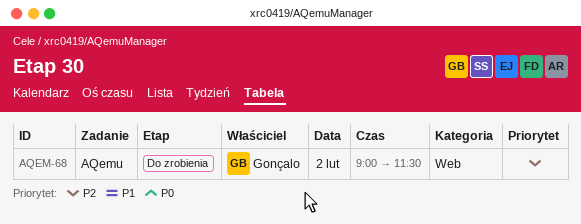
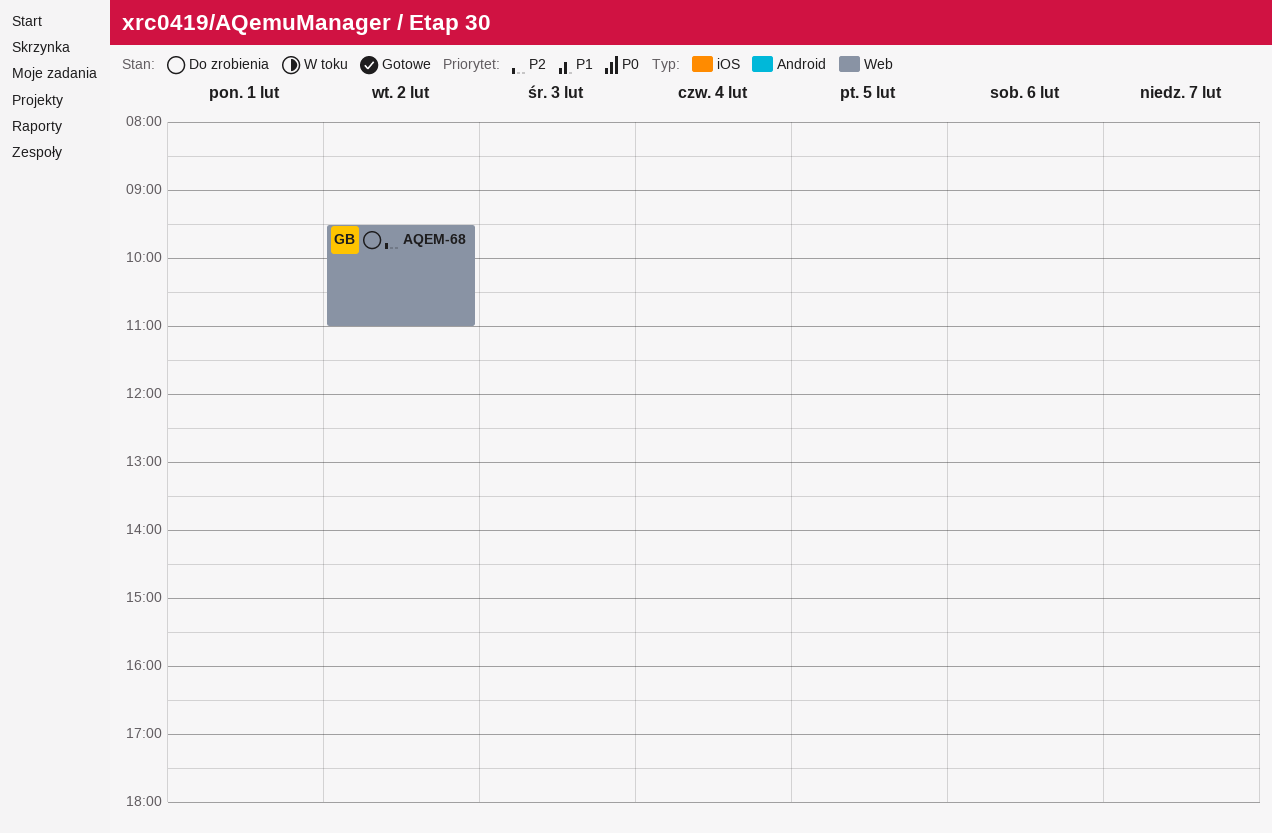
AQEM-68, begins: 09:00 -> 09:30
AQEM-68, ends: 11:30 -> 11:00

